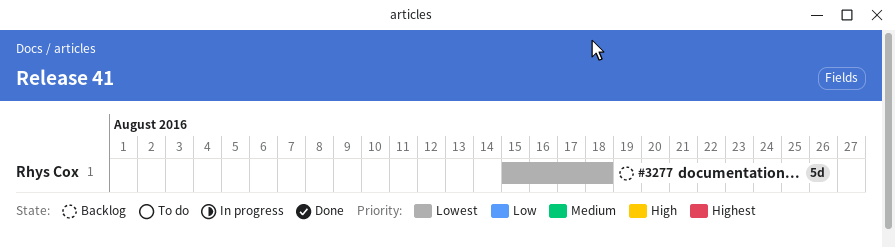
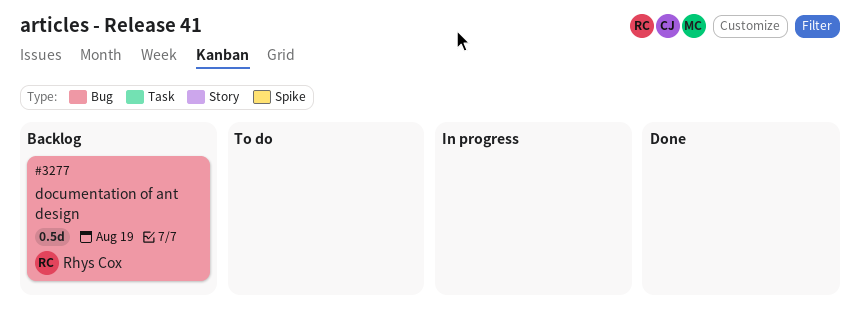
#3277, estimate: 5d -> 0.5d
#3277, due: Aug 18 -> Aug 19

